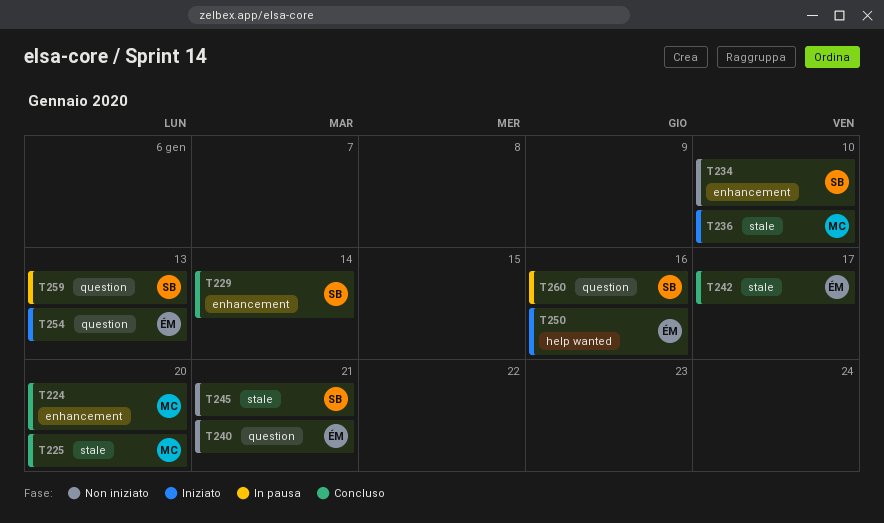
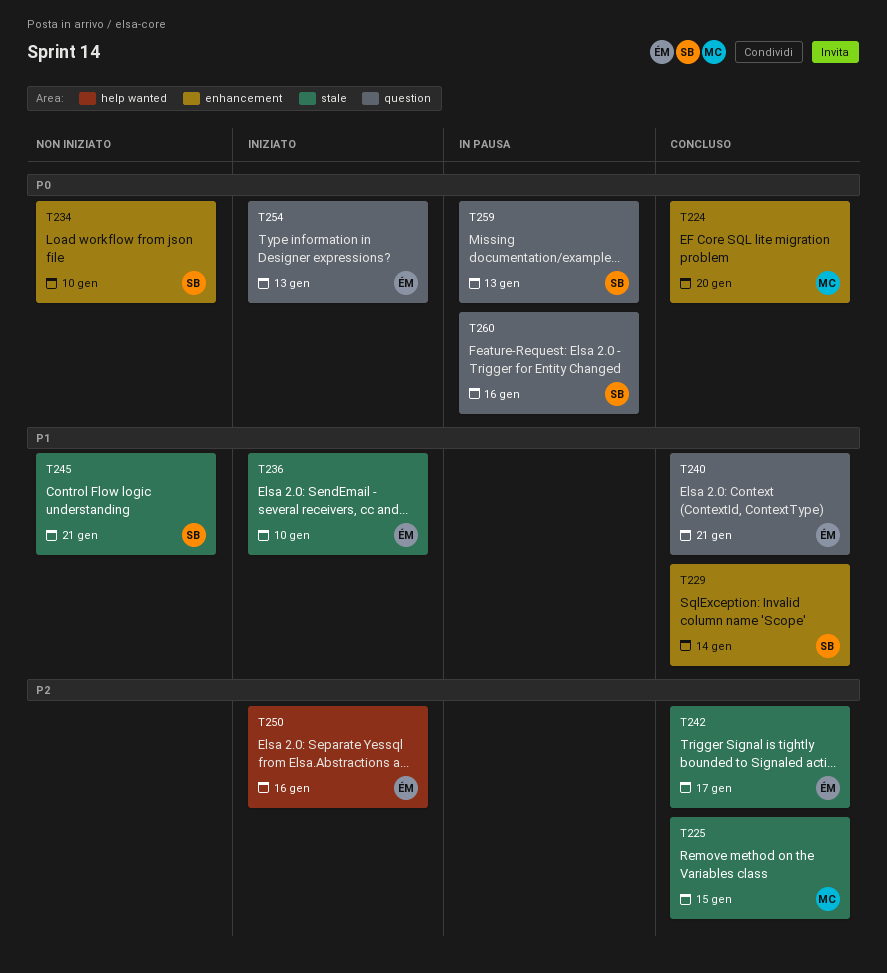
T225, due: Jan 20 -> Jan 15
T236, owner: MC -> ÉM
T240, status: Non iniziato -> Concluso

